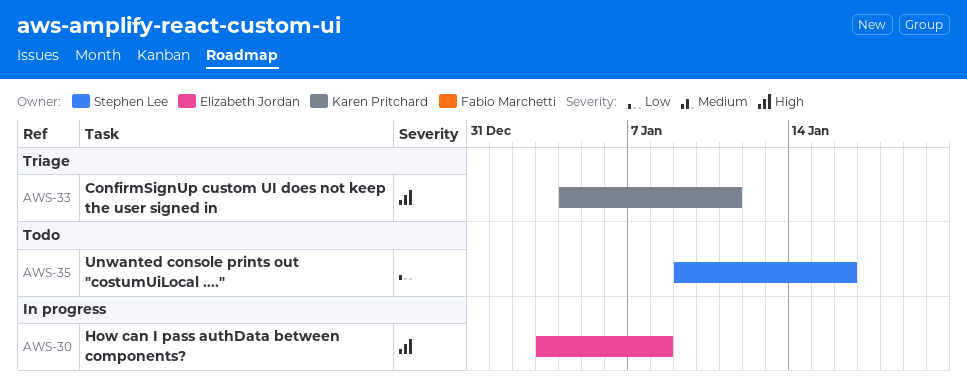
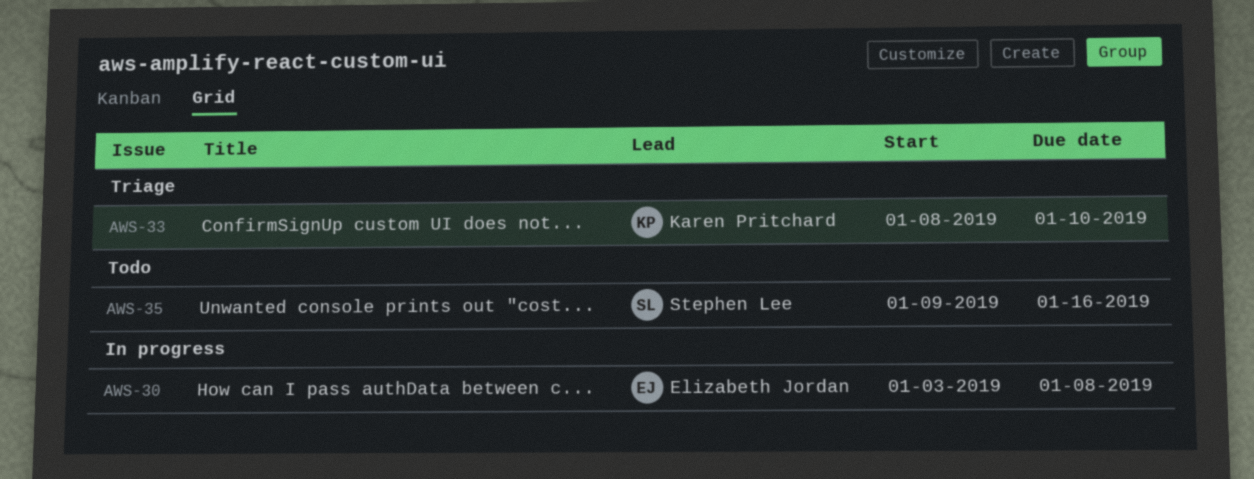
AWS-33, start: Jan 4 -> Jan 8
AWS-33, due: Jan 11 -> Jan 10

